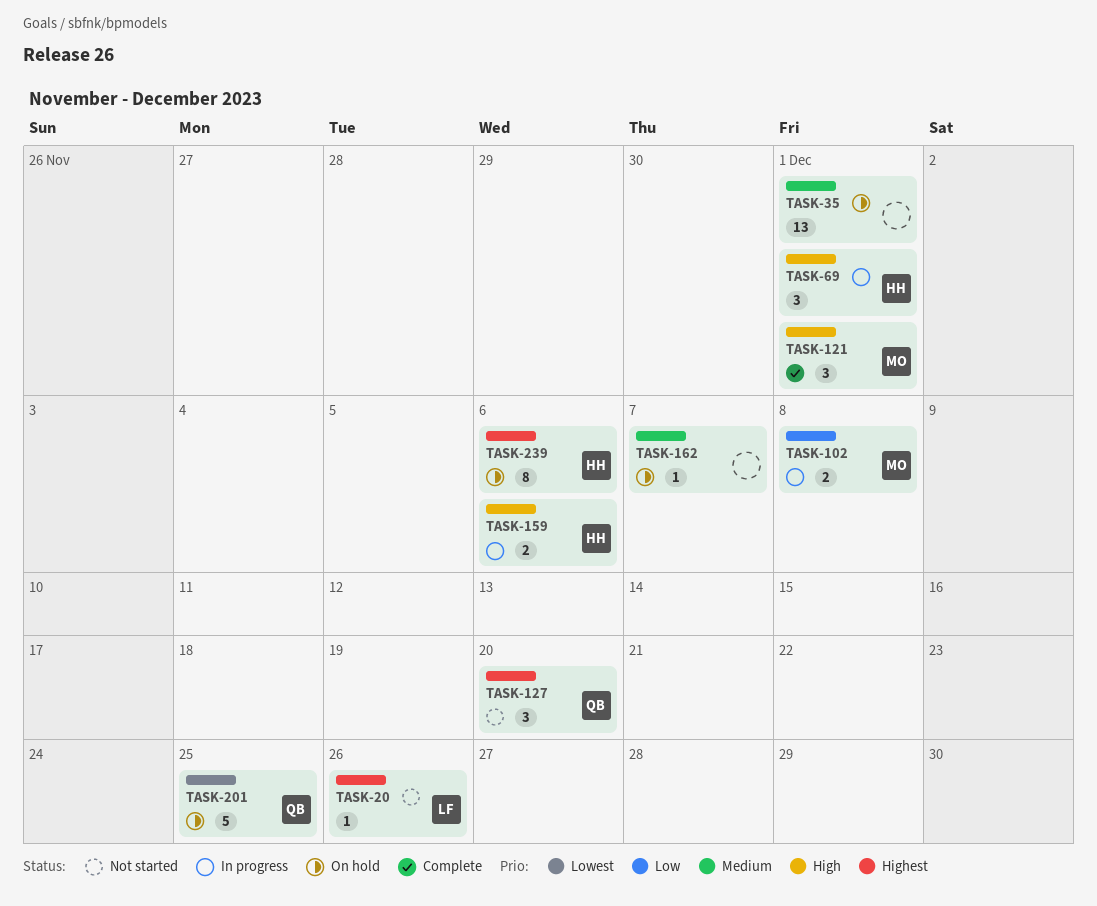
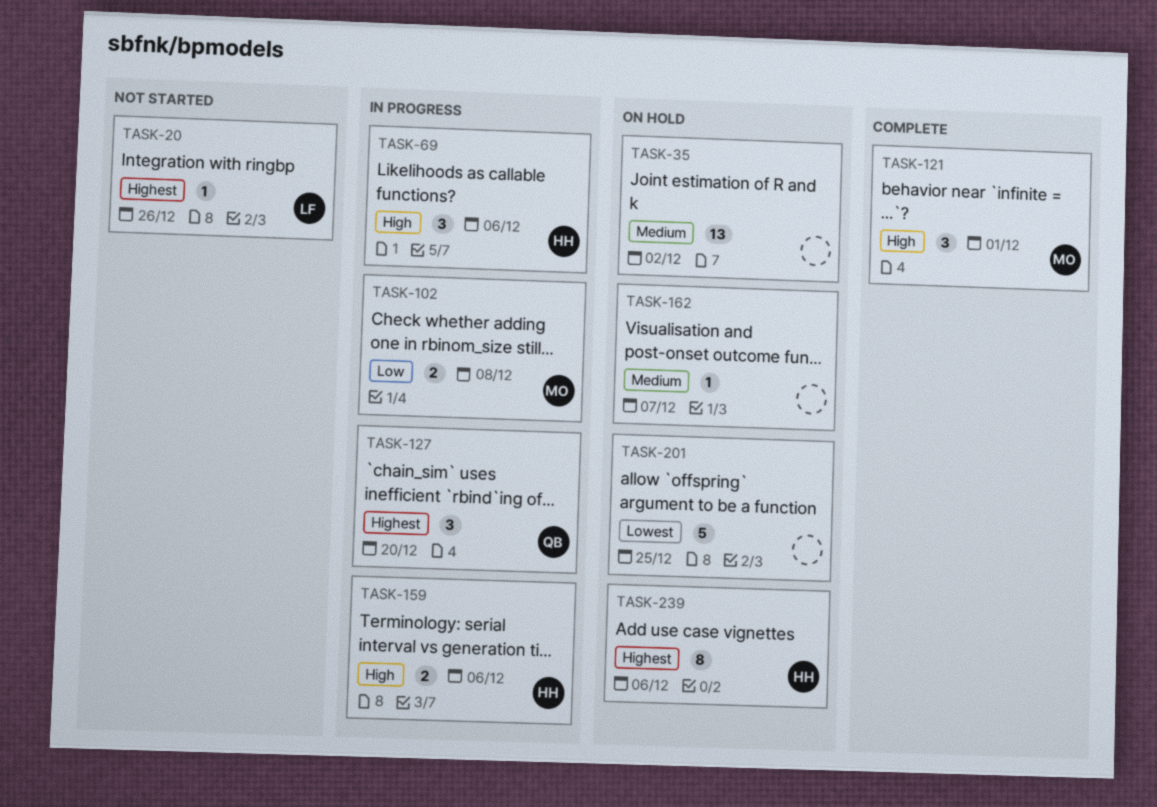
TASK-35, due: Dec 1 -> Dec 2
TASK-69, due: Dec 1 -> Dec 6
TASK-127, status: Not started -> In progress
TASK-201, owner: QB -> none

